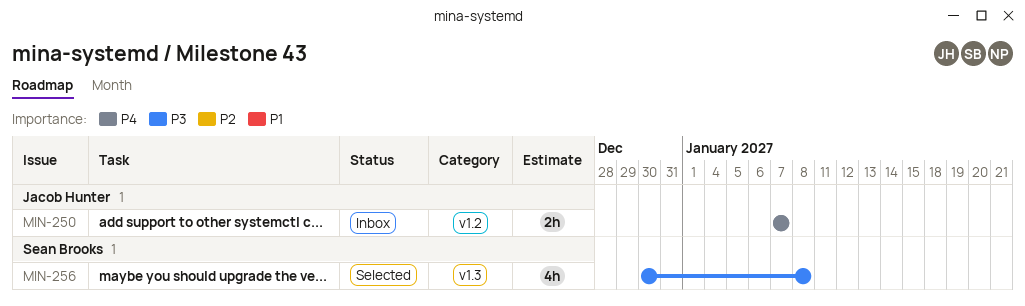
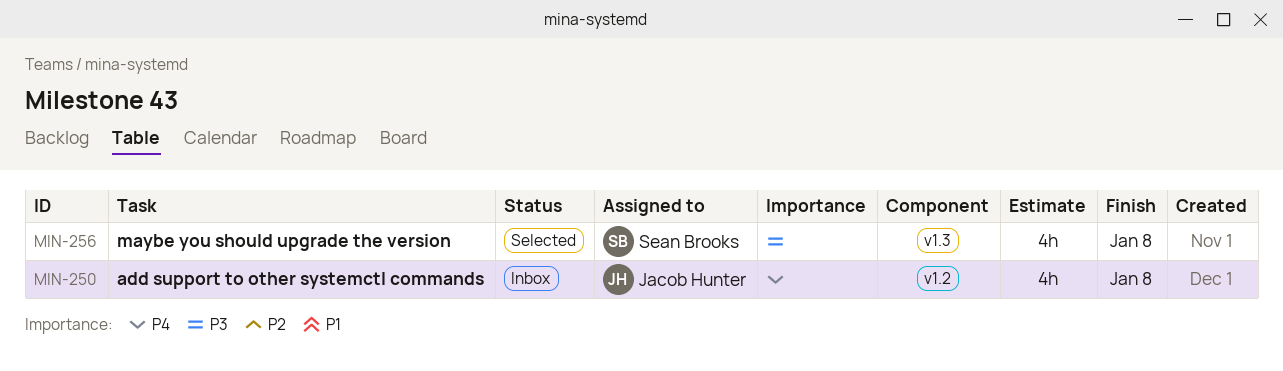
MIN-250, estimate: 2h -> 4h
MIN-250, due: Jan 7 -> Jan 8

